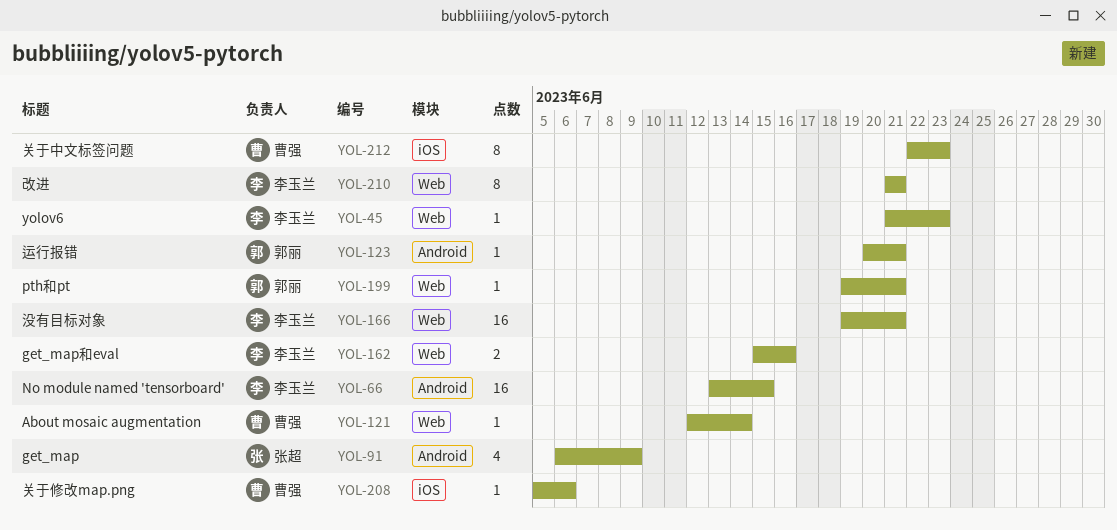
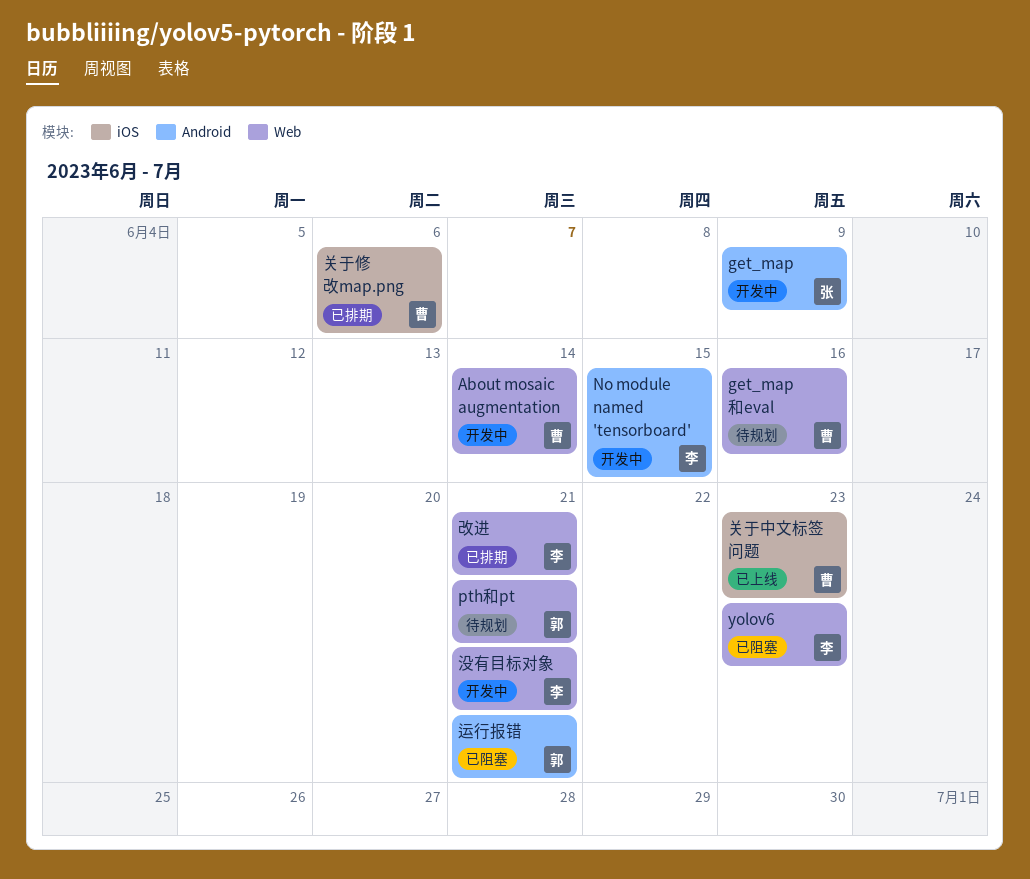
get_map和eval, owner: 李玉兰 -> 曹强

